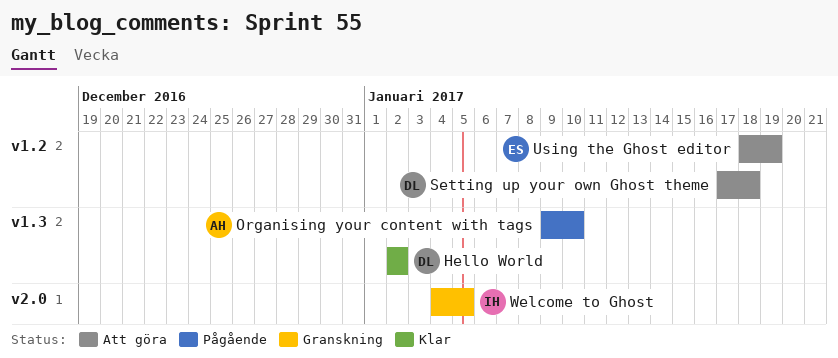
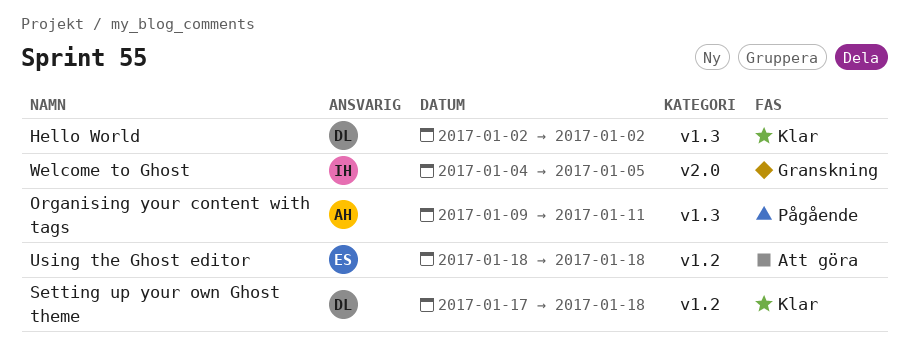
Organising your content with tags, due: Jan 10 -> Jan 11
Setting up your own Ghost theme, status: Att göra -> Klar
Using the Ghost editor, due: Jan 19 -> Jan 18

